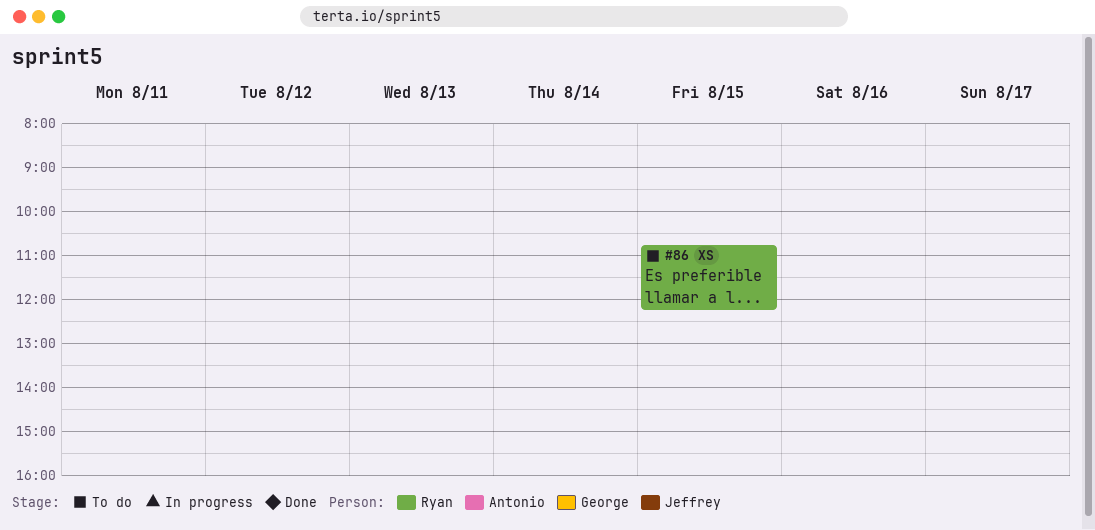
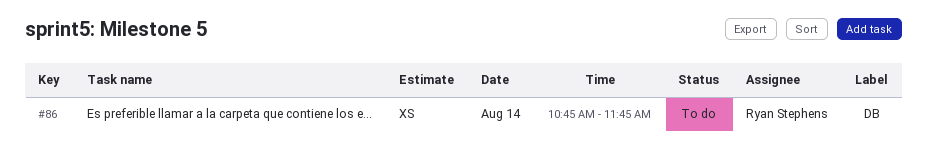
#86, day: Aug 15 -> Aug 14
#86, ends: 12:15 -> 11:45

